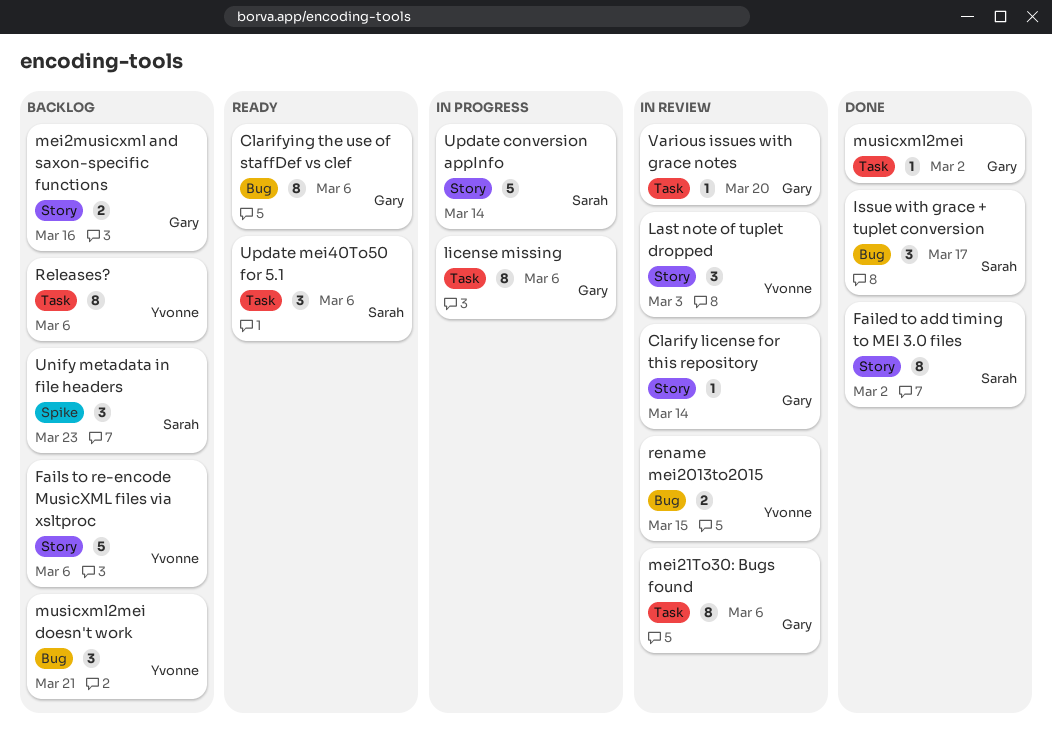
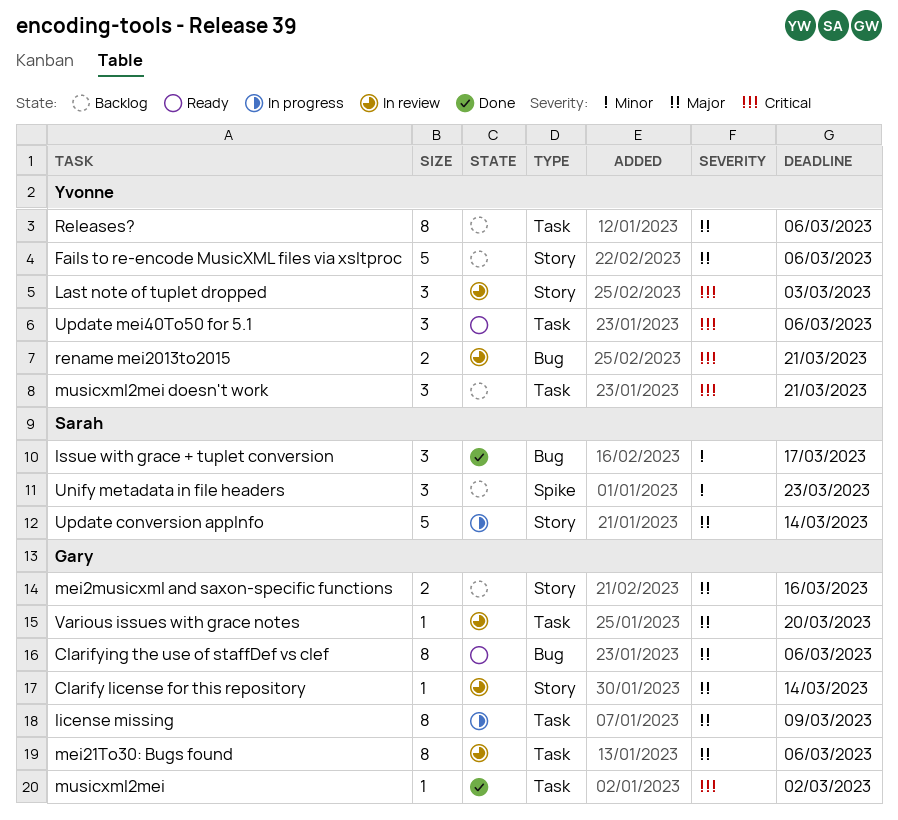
Failed to add timing to MEI 3.0 files: present -> none
license missing, due: Mar 6 -> Mar 9
musicxml2mei doesn't work, label: Bug -> Task
rename mei2013to2015, due: Mar 15 -> Mar 21
Update mei40To50 for 5.1, owner: Sarah -> Yvonne

